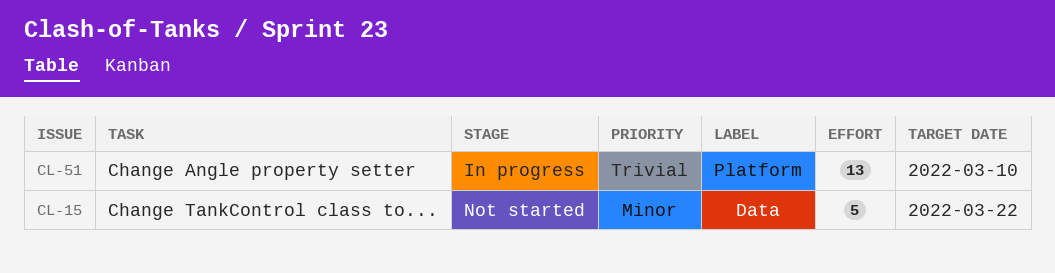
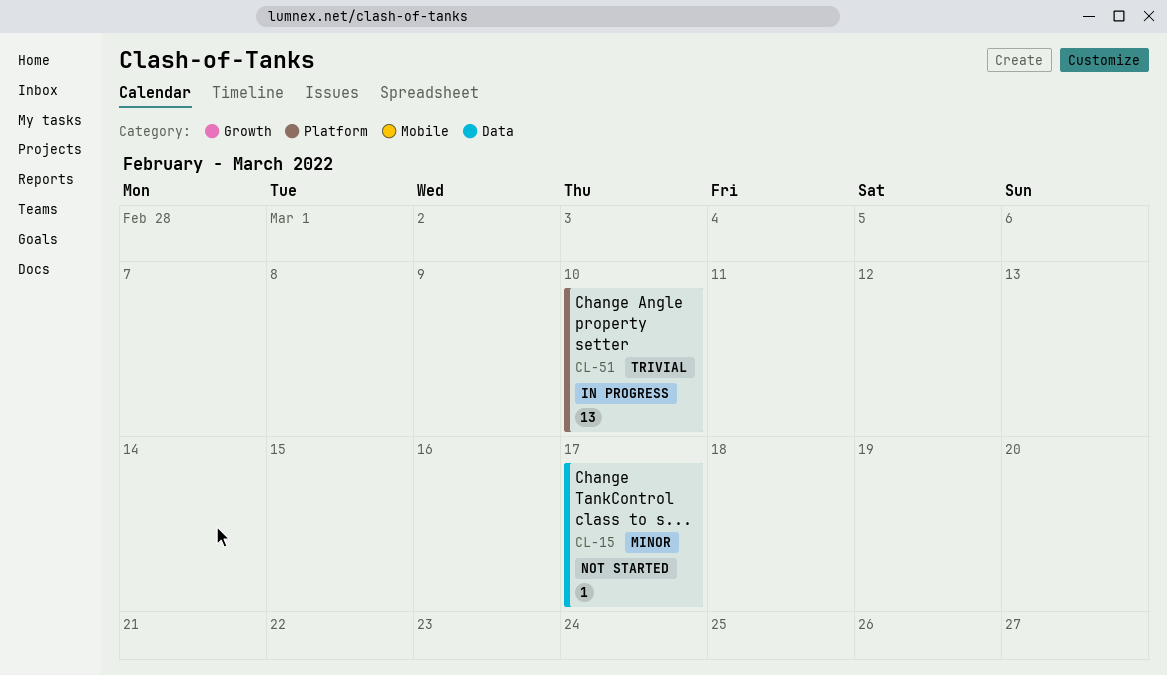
CL-15, estimate: 5 -> 1
CL-15, due: Mar 22 -> Mar 17

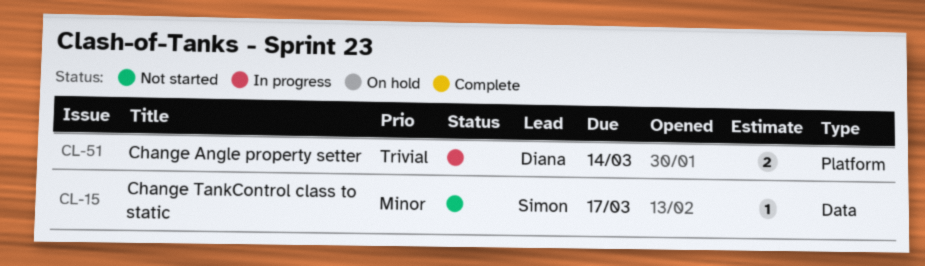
CL-51, estimate: 13 -> 2
CL-51, due: Mar 10 -> Mar 14

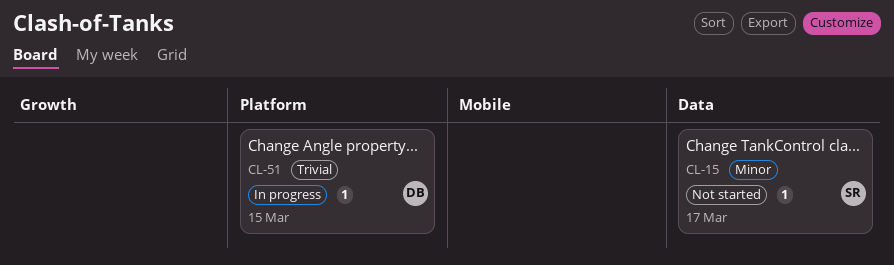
CL-51, estimate: 2 -> 1
CL-51, due: Mar 14 -> Mar 15

